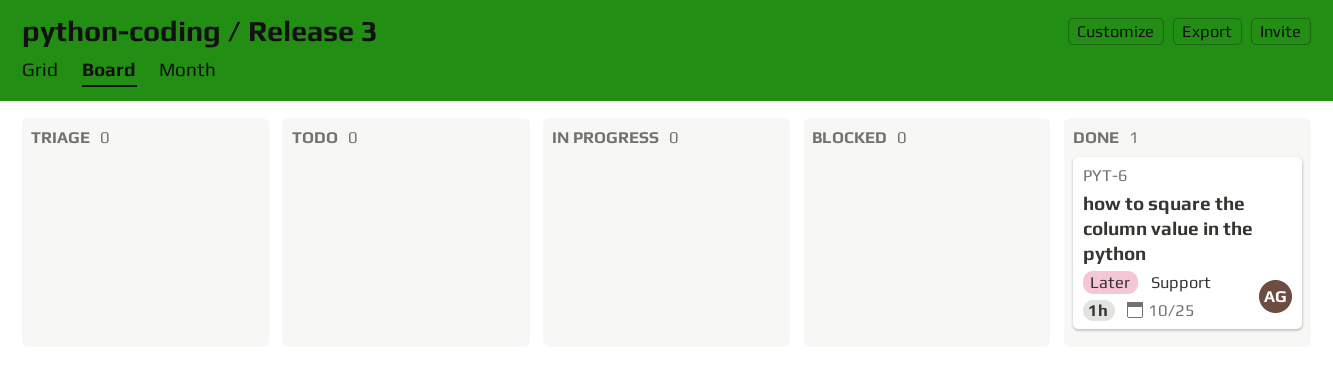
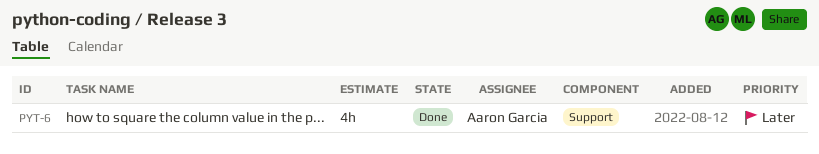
PYT-6, estimate: 1h -> 4h

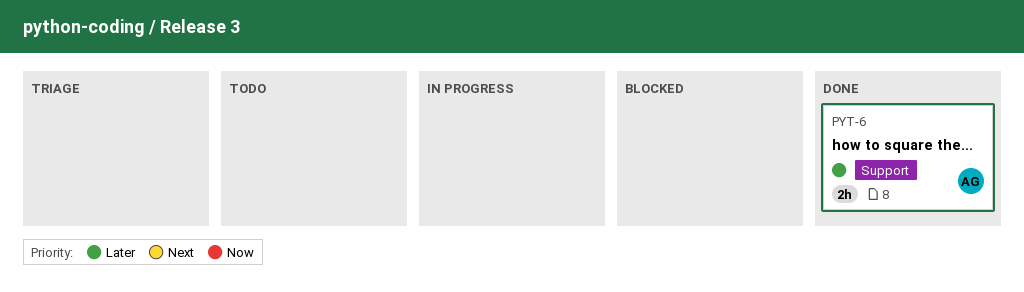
PYT-6, estimate: 4h -> 2h

